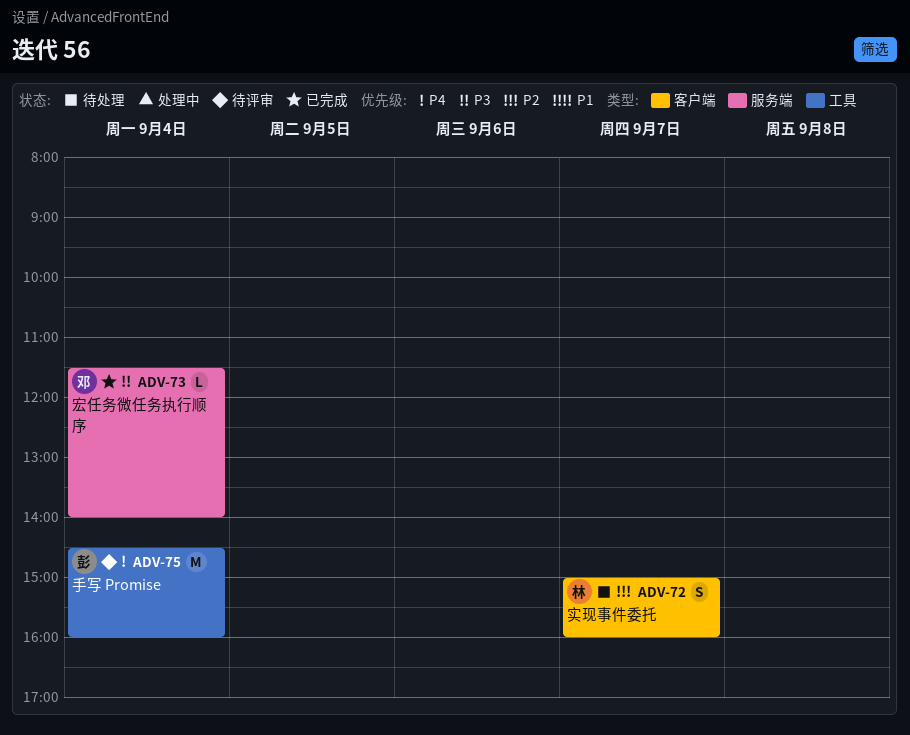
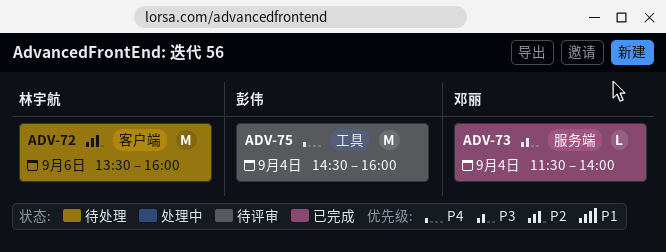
ADV-72, estimate: S -> M
ADV-72, day: Sep 7 -> Sep 6
ADV-72, begins: 15:00 -> 13:30

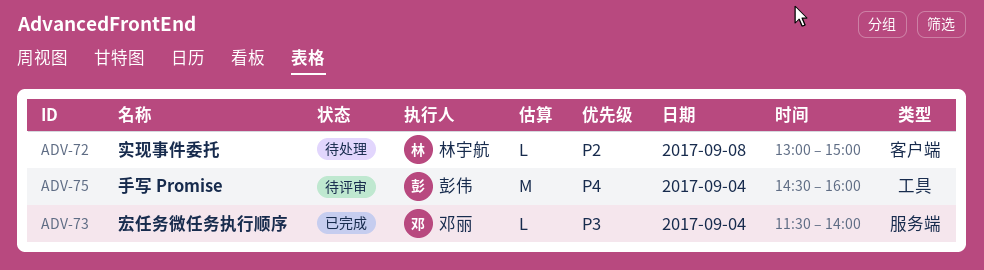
ADV-72, estimate: M -> L
ADV-72, day: Sep 6 -> Sep 8
ADV-72, begins: 13:30 -> 13:00
ADV-72, ends: 16:00 -> 15:00

